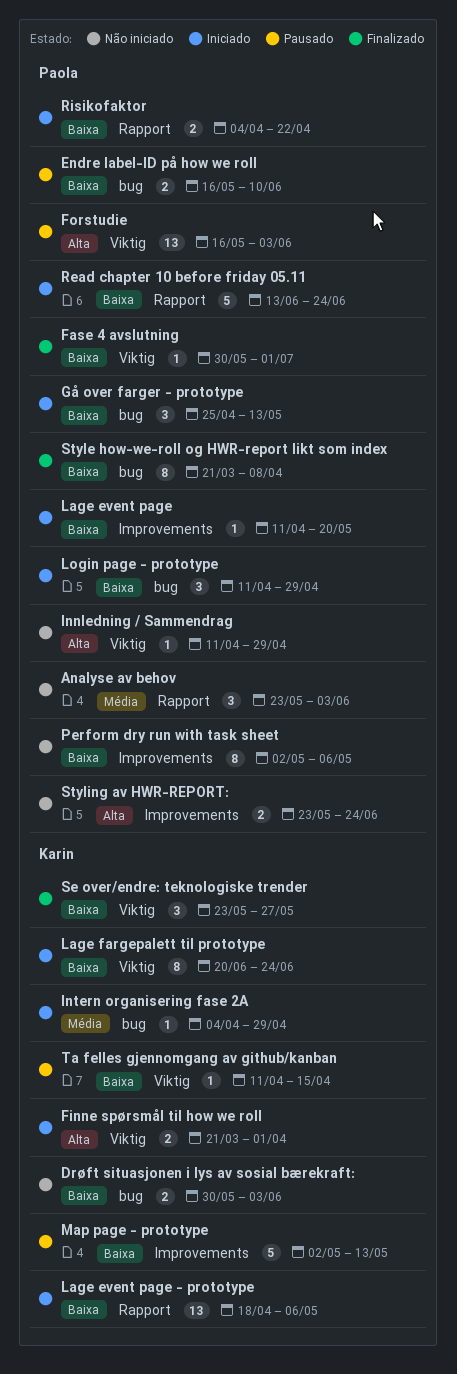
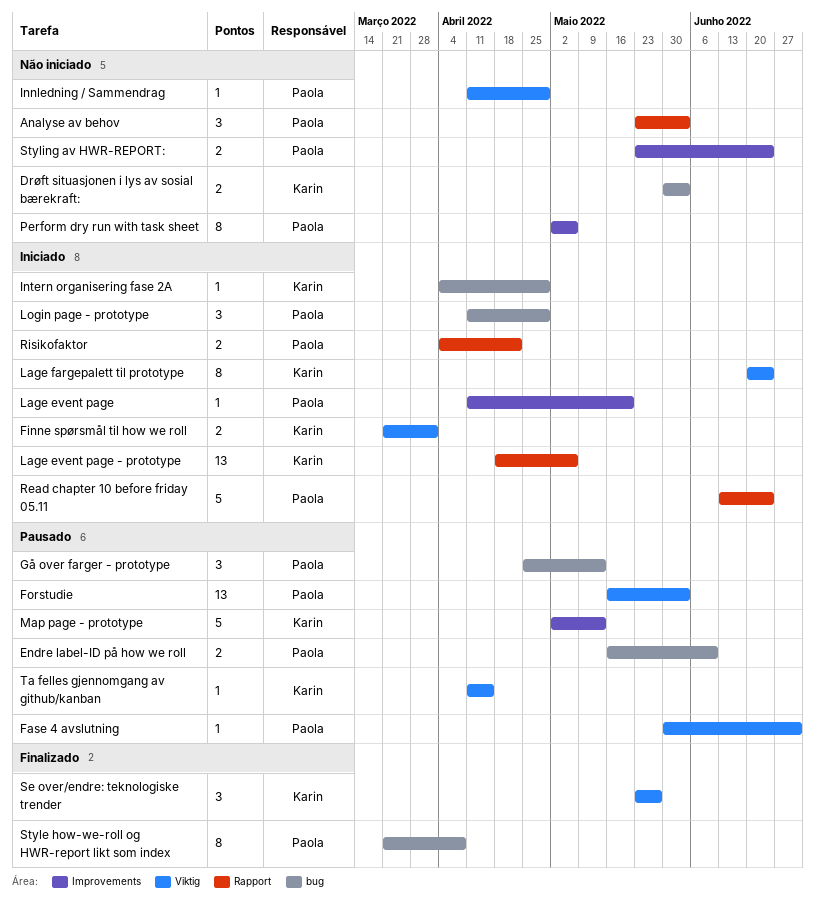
Fase 4 avslutning, status: Finalizado -> Pausado
Gå over farger - prototype, status: Iniciado -> Pausado

